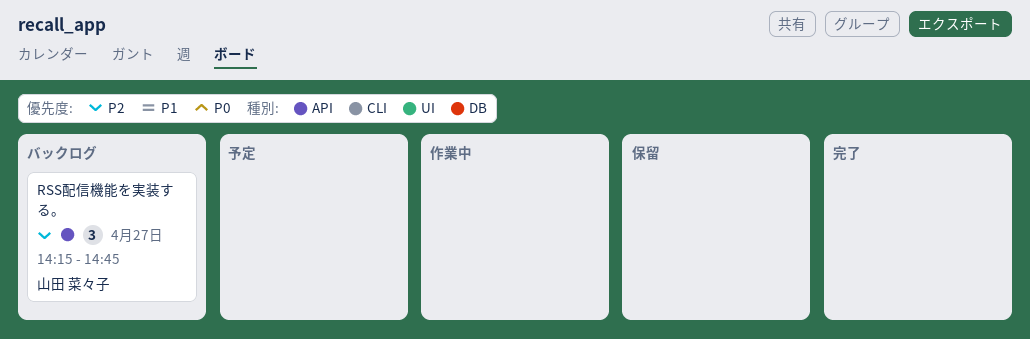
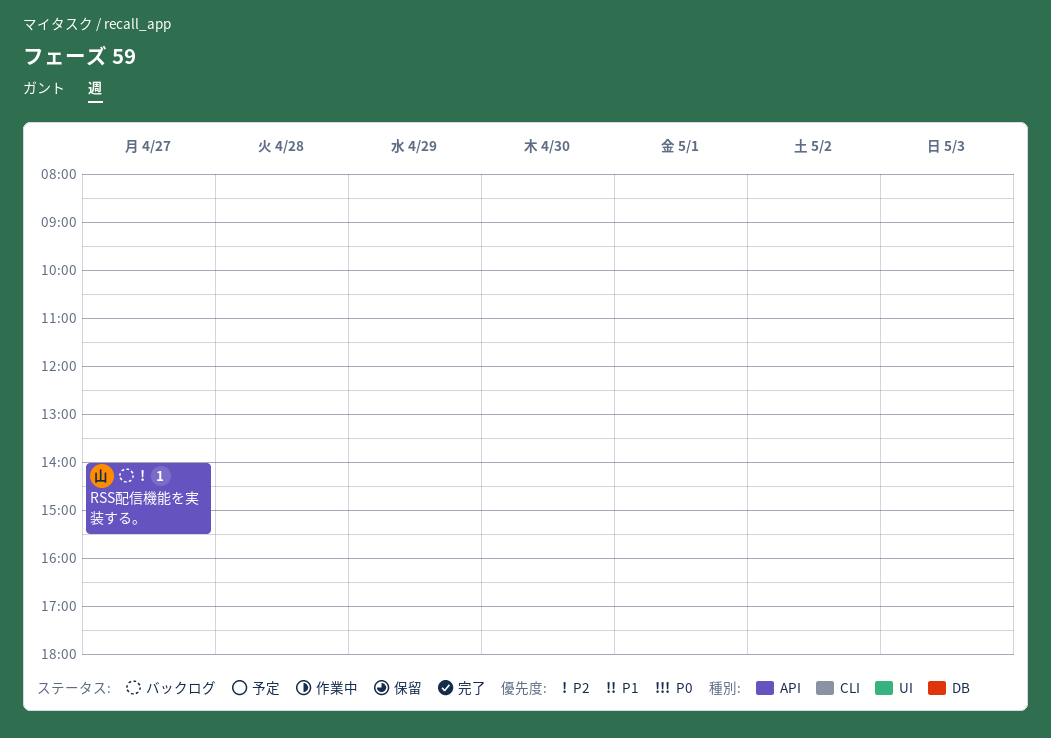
RSS配信機能を実装する。, estimate: 3 -> 1
RSS配信機能を実装する。, begins: 14:15 -> 14:00
RSS配信機能を実装する。, ends: 14:45 -> 15:30

